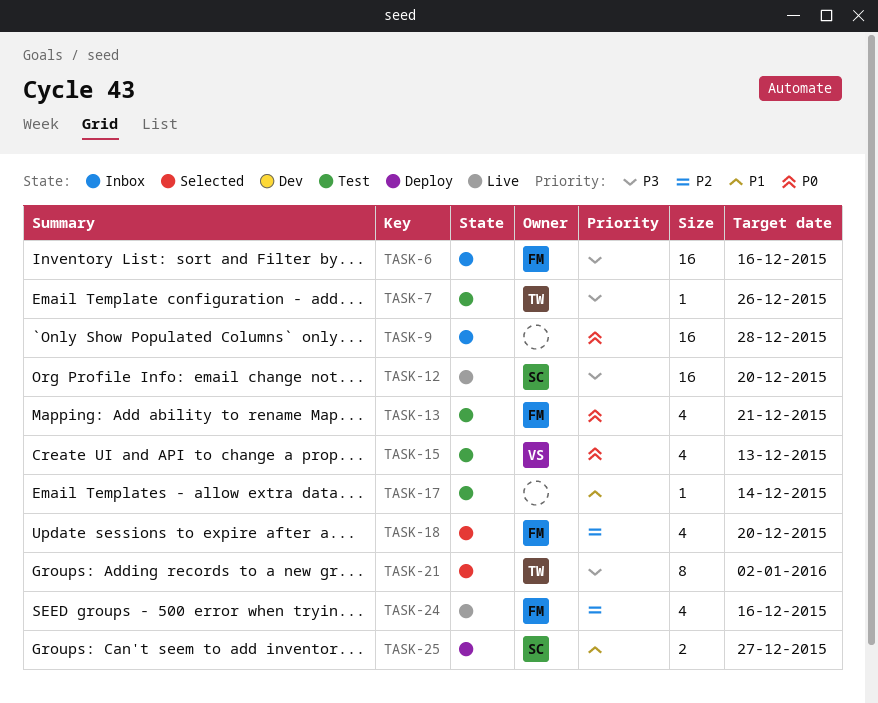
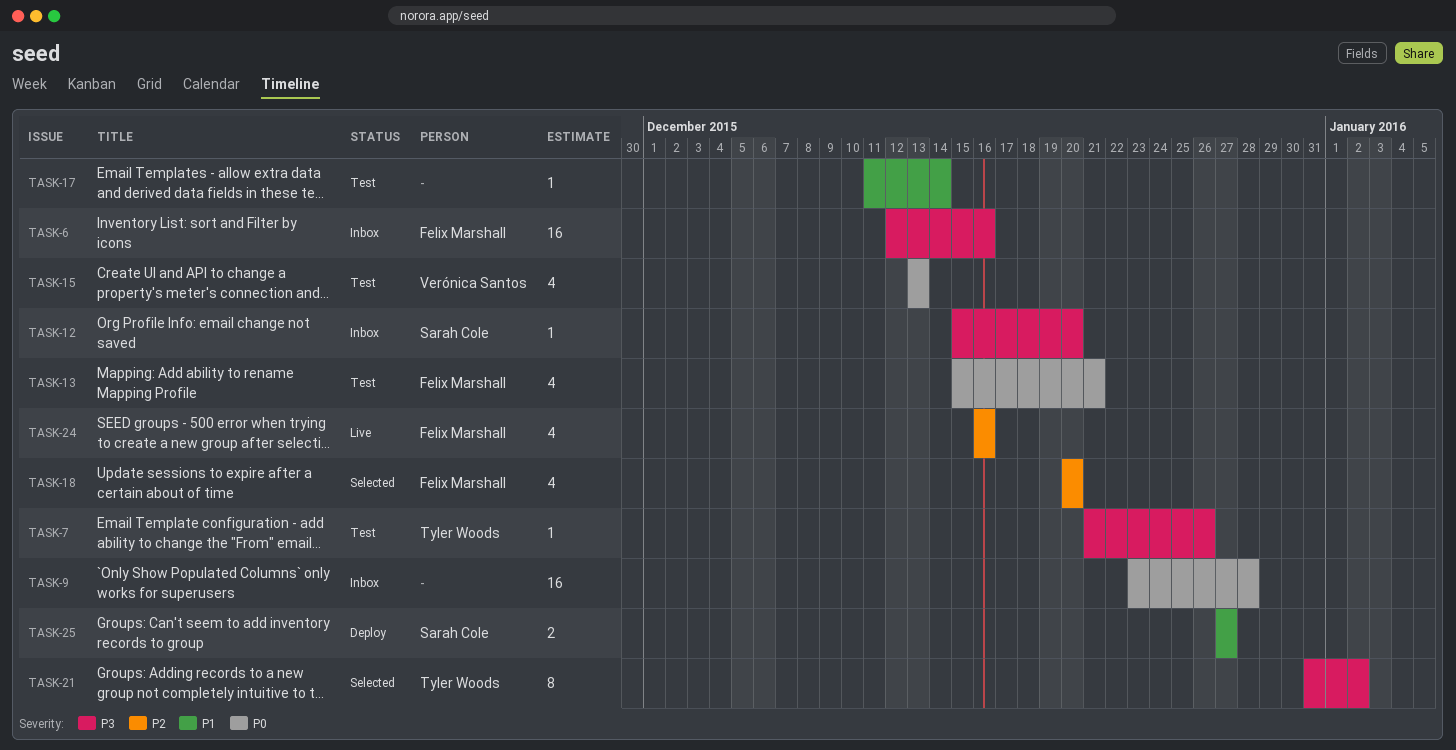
TASK-12, status: Live -> Inbox
TASK-12, estimate: 16 -> 1

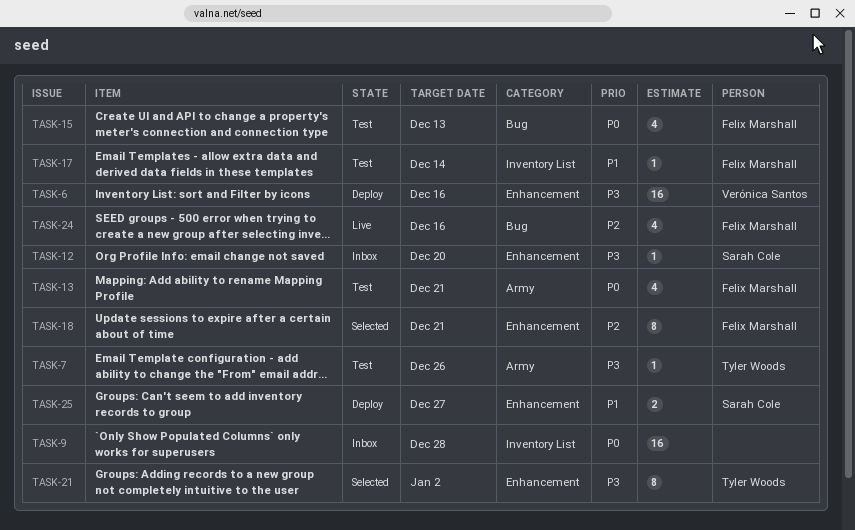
TASK-6, status: Inbox -> Deploy
TASK-6, owner: Felix Marshall -> Verónica Santos
TASK-15, owner: Verónica Santos -> Felix Marshall
TASK-17, owner: none -> Felix Marshall
TASK-18, estimate: 4 -> 8
TASK-18, due: Dec 20 -> Dec 21

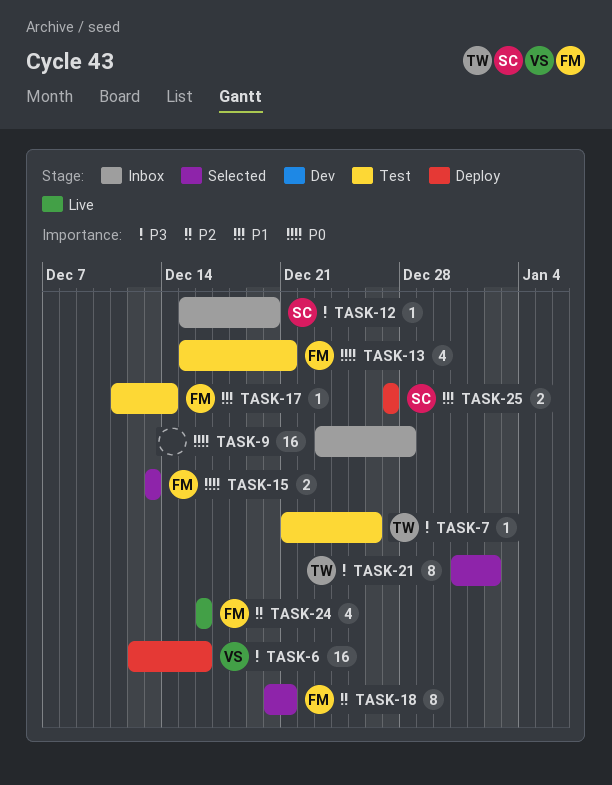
TASK-15, status: Test -> Selected
TASK-15, estimate: 4 -> 2

